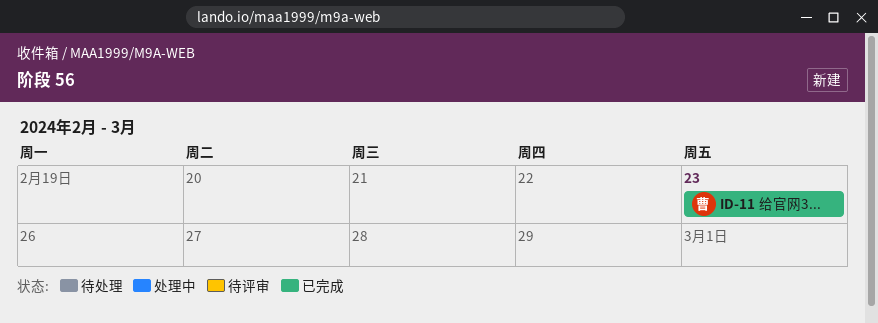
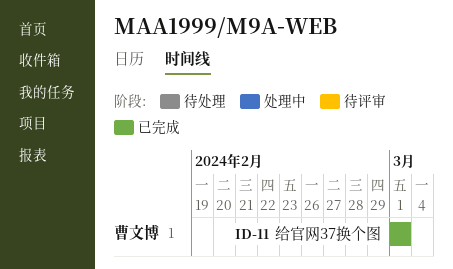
ID-11, start: Feb 23 -> Mar 1
ID-11, due: Feb 23 -> Mar 1

